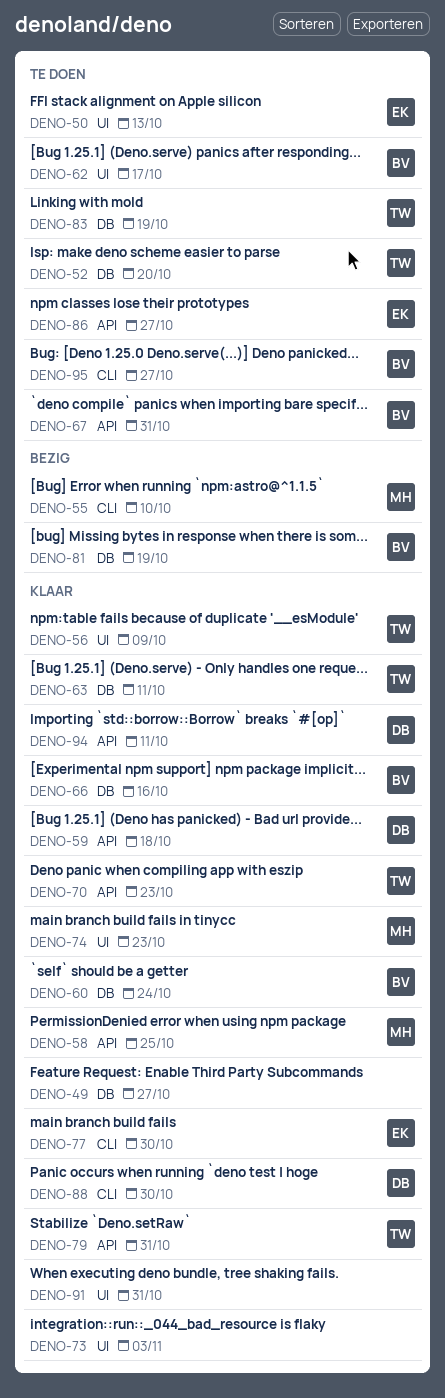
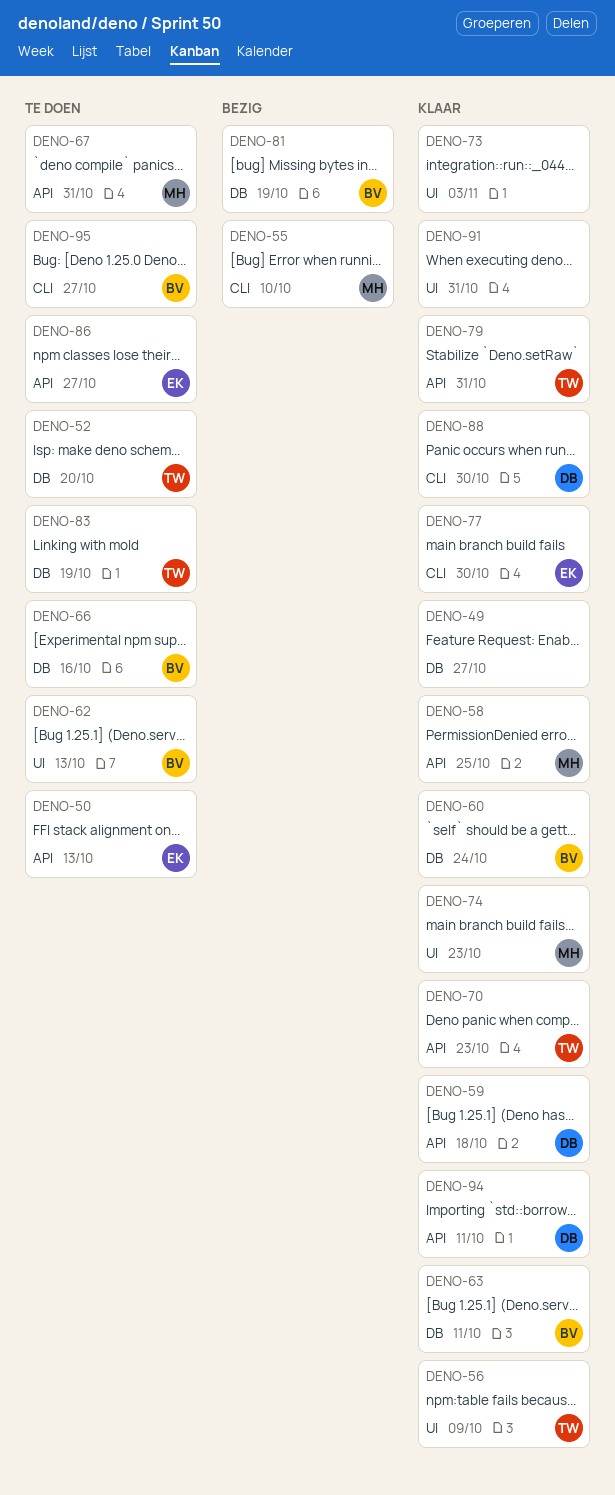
DENO-50, label: UI -> API
DENO-62, due: Oct 17 -> Oct 13
DENO-63, owner: TW -> BV
DENO-66, status: Klaar -> Te doen
DENO-67, owner: BV -> MH

